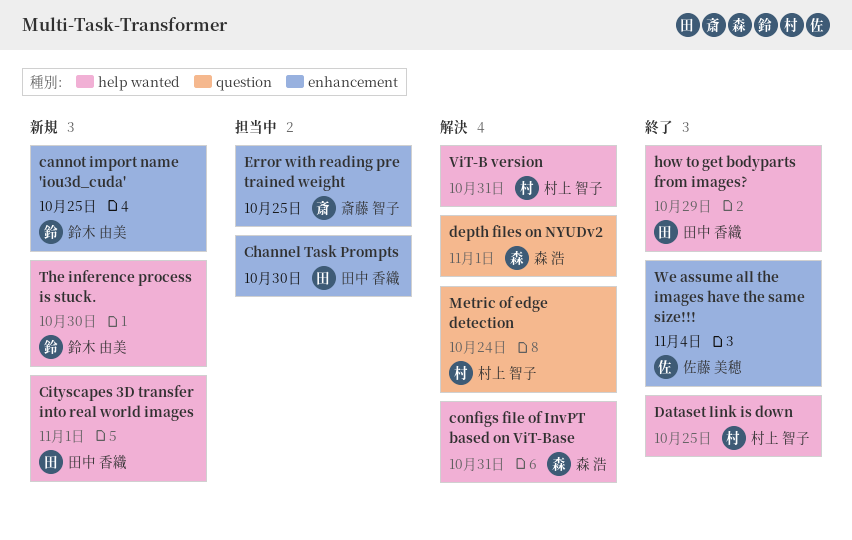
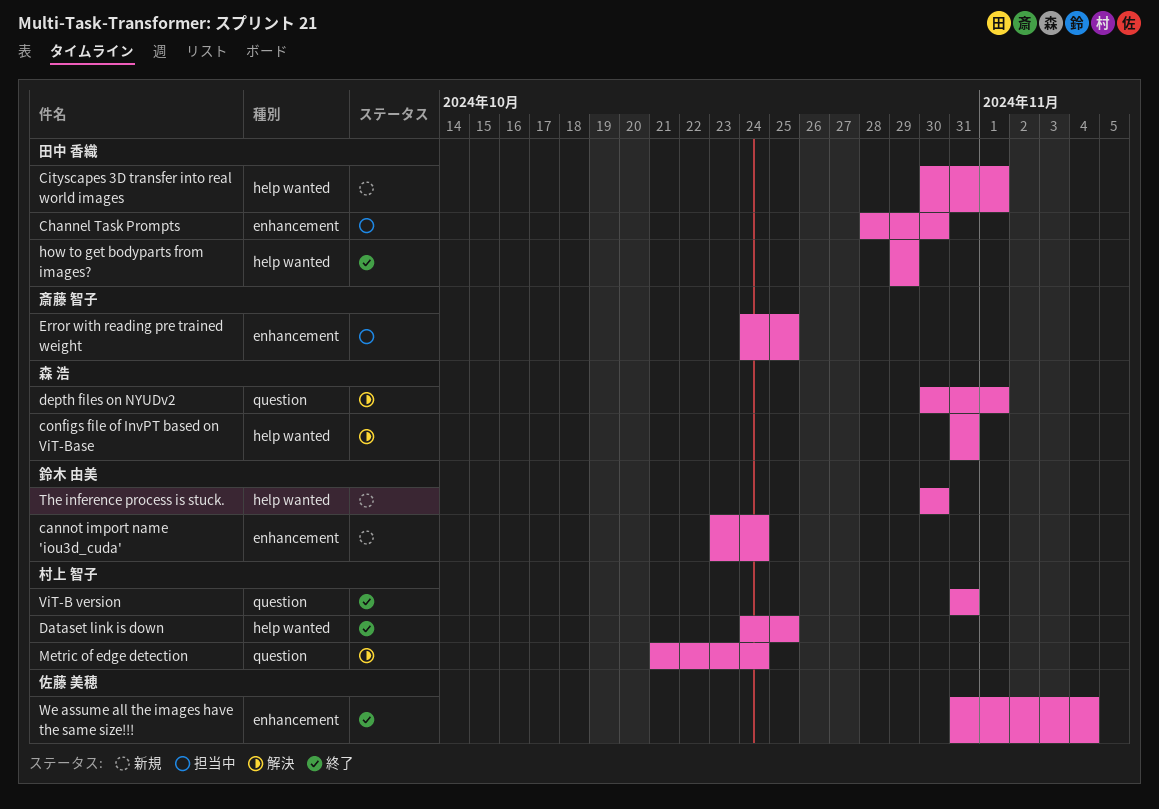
cannot import name 'iou3d_cuda', due: Oct 25 -> Oct 24
ViT-B version, status: 解決 -> 終了
ViT-B version, label: help wanted -> question

